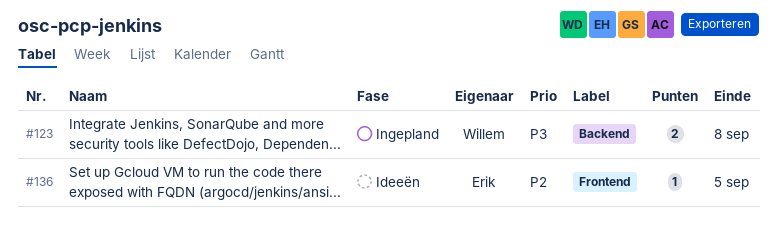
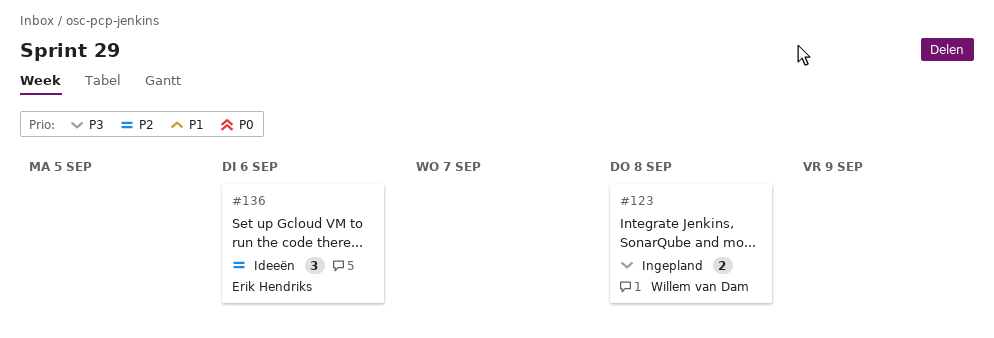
#136, estimate: 1 -> 3
#136, due: Sep 5 -> Sep 6

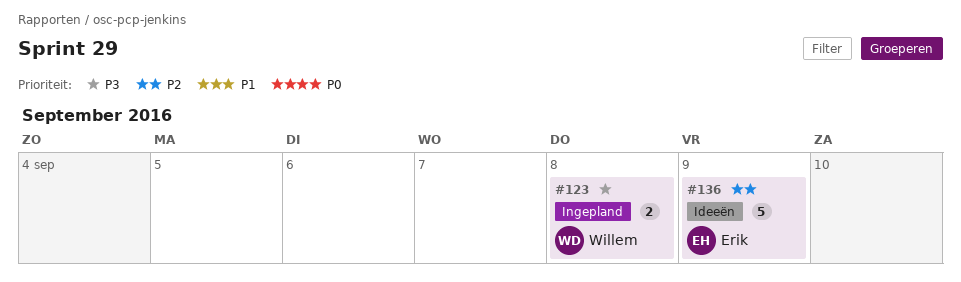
#136, estimate: 3 -> 5
#136, due: Sep 6 -> Sep 9

